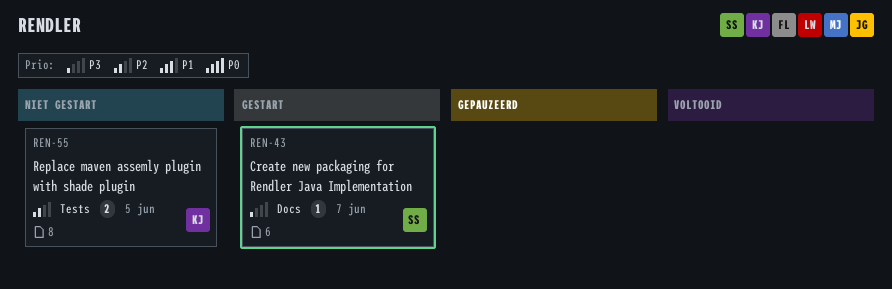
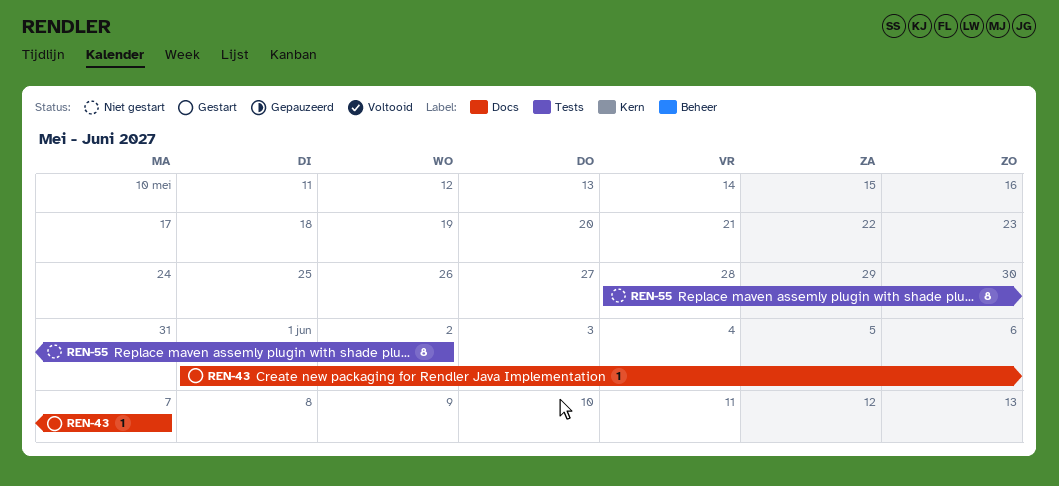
REN-55, estimate: 2 -> 8
REN-55, due: Jun 5 -> Jun 2

